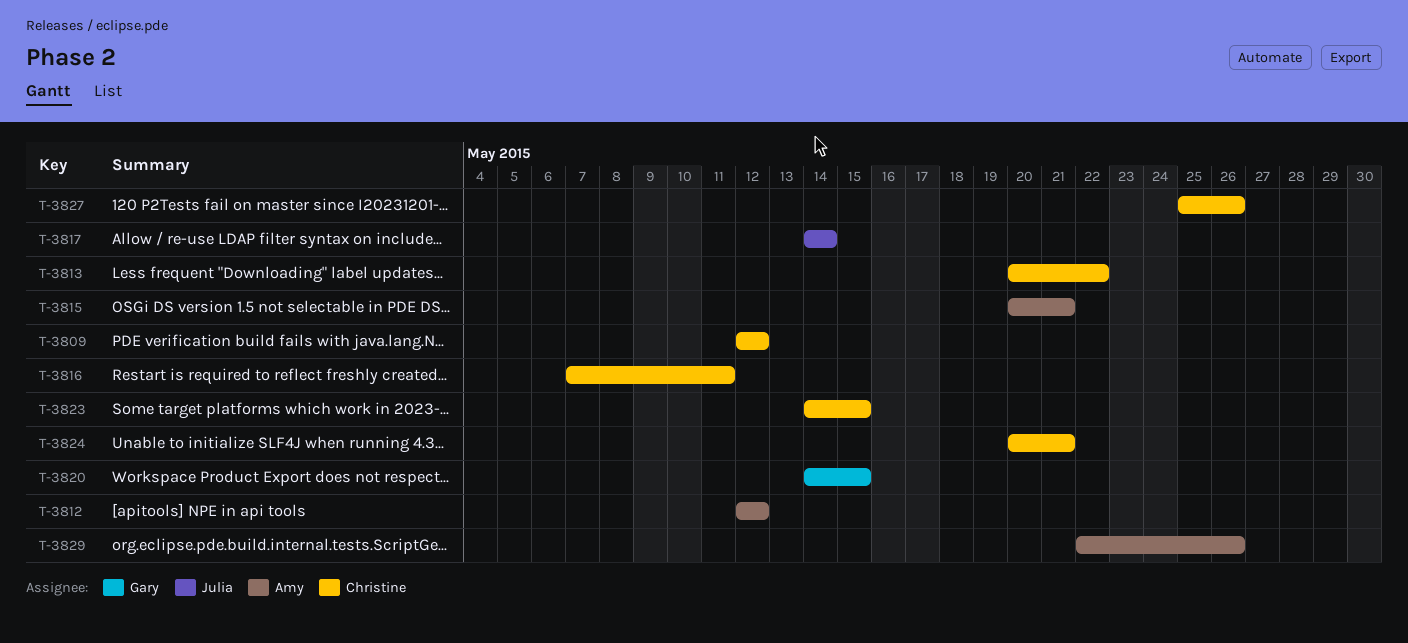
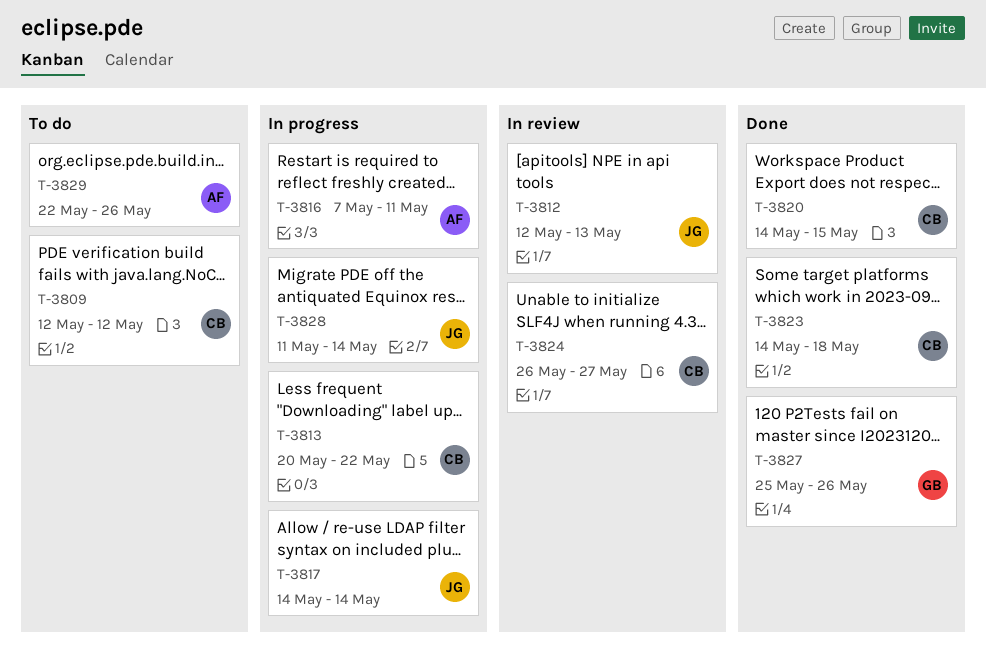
T-3812, owner: Amy -> Julia
T-3812, due: May 12 -> May 13
T-3815: present -> none
T-3816, owner: Christine -> Amy
T-3820, owner: Gary -> Christine
T-3823, due: May 15 -> May 18
T-3824, start: May 20 -> May 26
T-3824, due: May 21 -> May 27
T-3827, owner: Christine -> Gary
T-3828: none -> present

